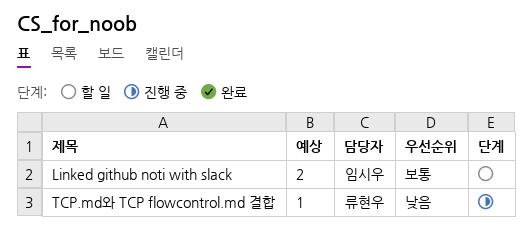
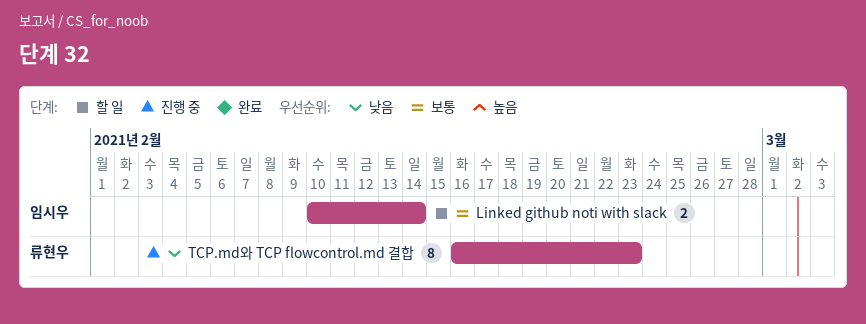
TCP.md와 TCP flowcontrol.md 결합, estimate: 1 -> 8

